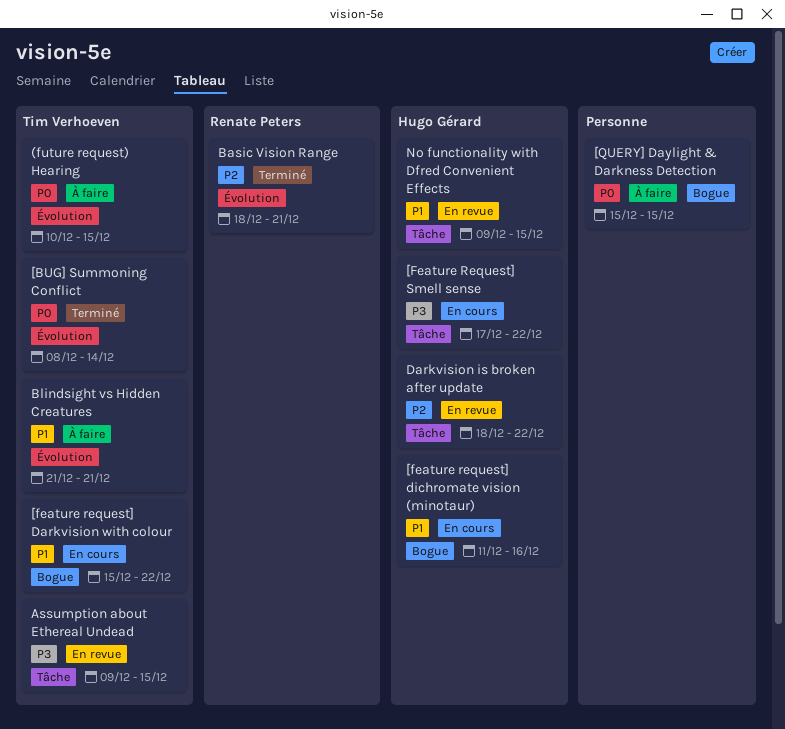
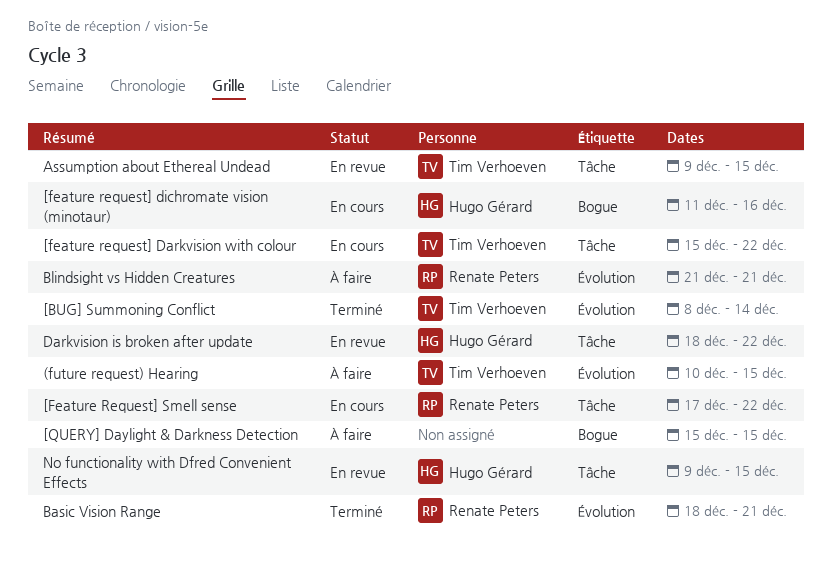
[feature request] Darkvision with colour, label: Bogue -> Tâche
[Feature Request] Smell sense, owner: Hugo Gérard -> Renate Peters
Blindsight vs Hidden Creatures, owner: Tim Verhoeven -> Renate Peters

